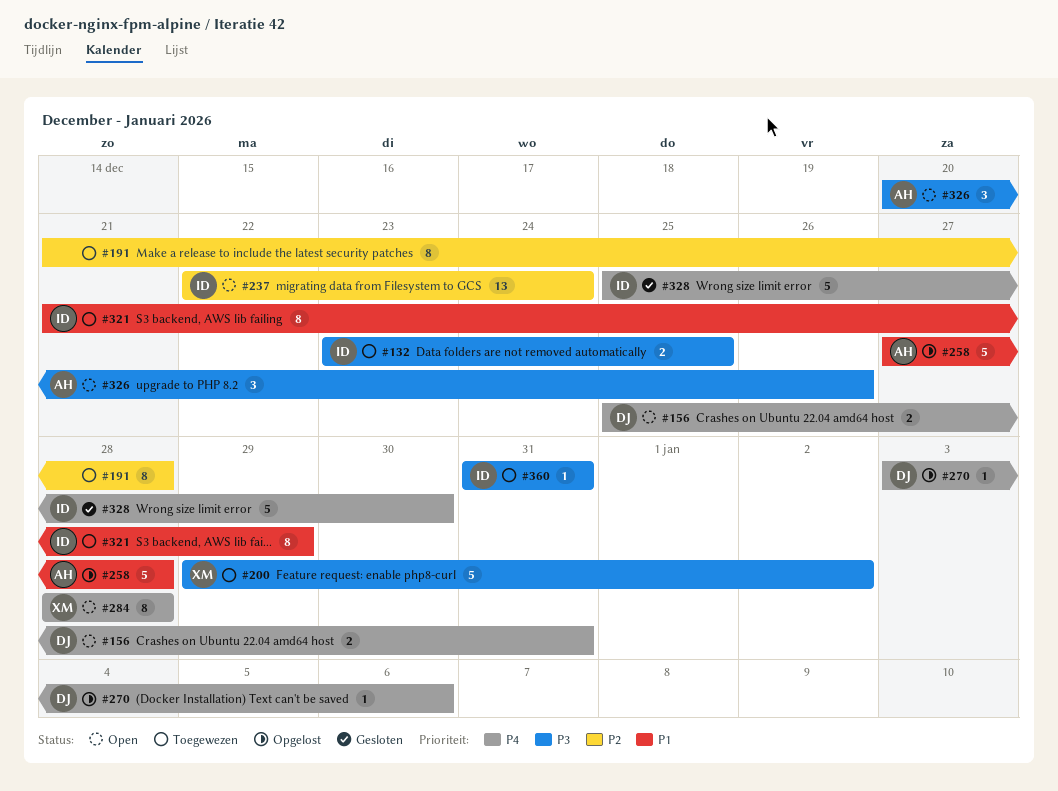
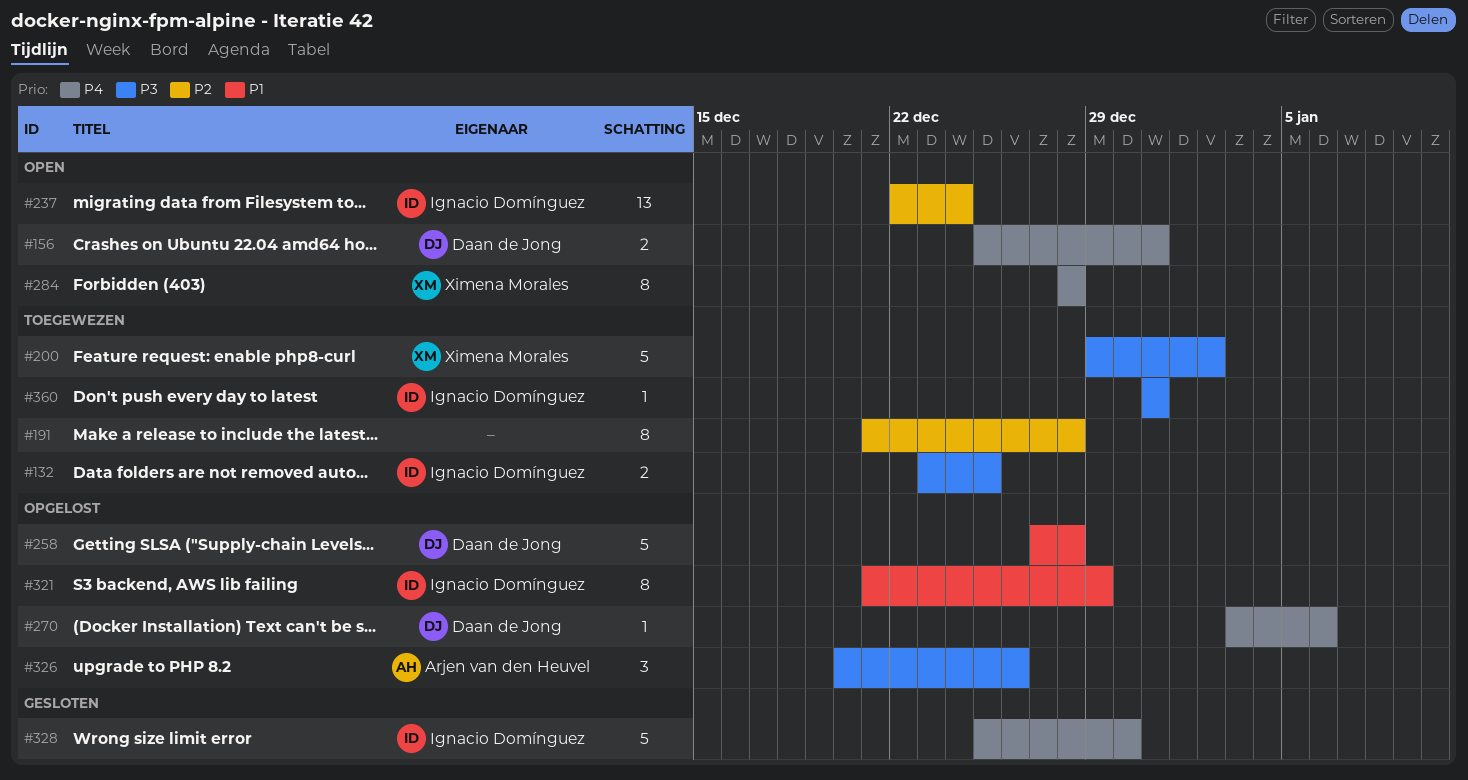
#258, owner: Arjen van den Heuvel -> Daan de Jong
#321, status: Toegewezen -> Opgelost
#326, status: Open -> Opgelost

